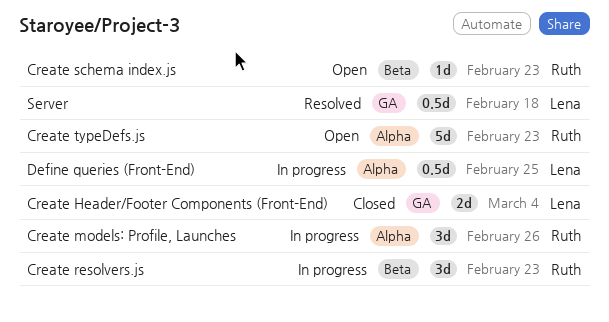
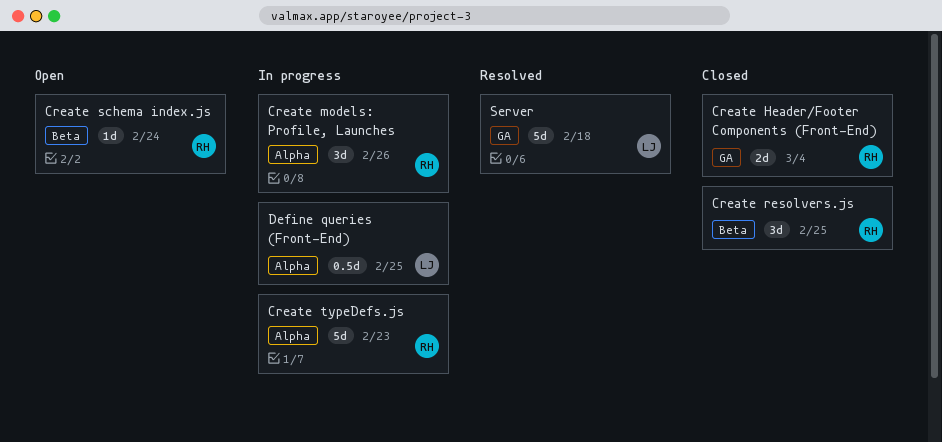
Create Header/Footer Components (Front-End), owner: Lena -> Ruth
Create resolvers.js, status: In progress -> Closed
Create resolvers.js, due: Feb 23 -> Feb 25
Create schema index.js, due: Feb 23 -> Feb 24
Create typeDefs.js, status: Open -> In progress
Server, estimate: 0.5d -> 5d

